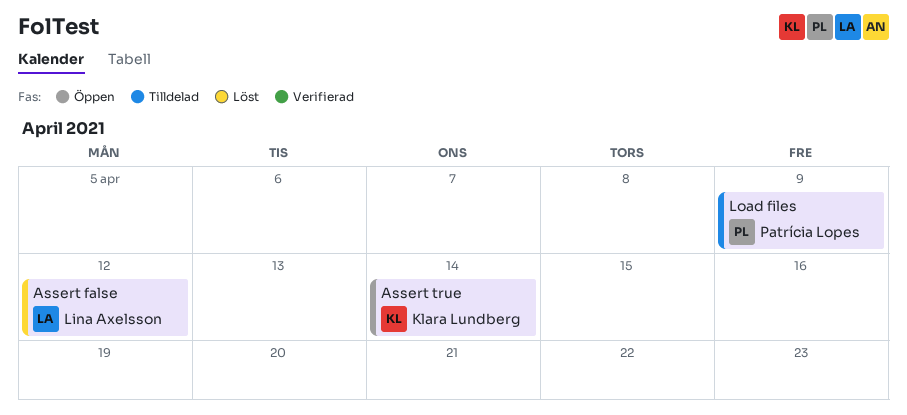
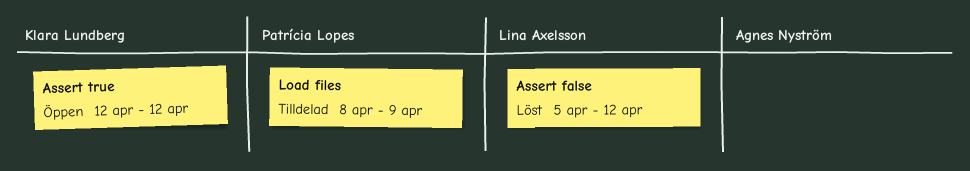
Assert true, due: Apr 14 -> Apr 12

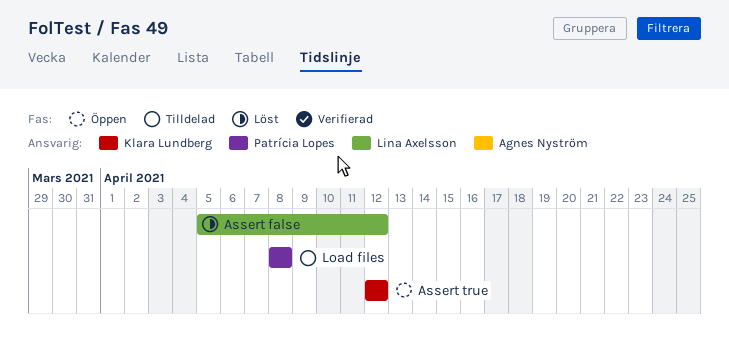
Load files, due: Apr 9 -> Apr 8

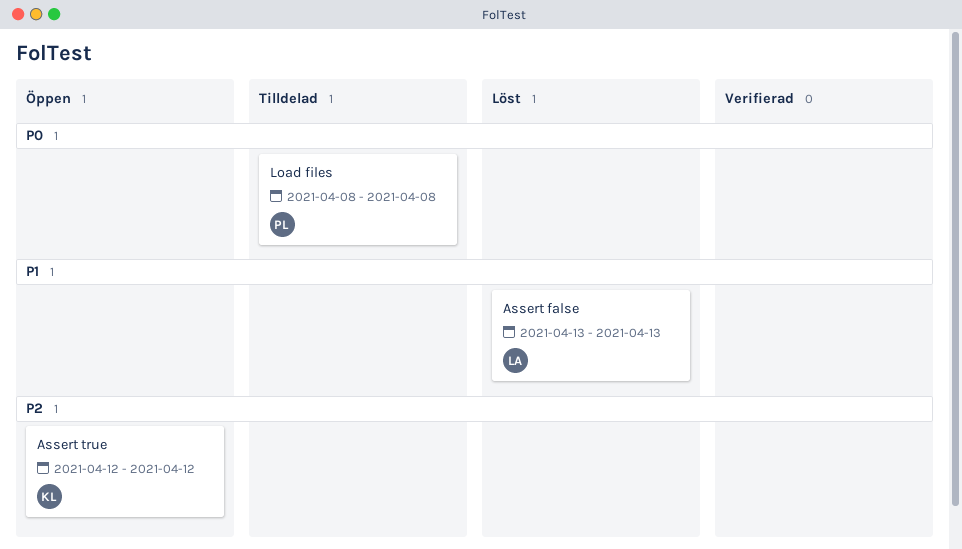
Assert false, start: Apr 5 -> Apr 13
Assert false, due: Apr 12 -> Apr 13

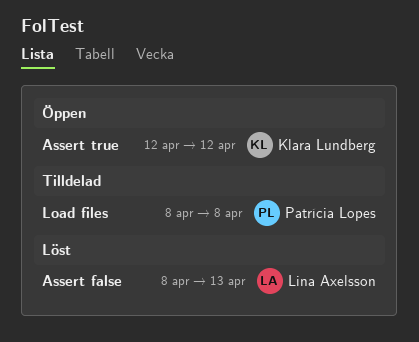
Assert false, start: Apr 13 -> Apr 8

